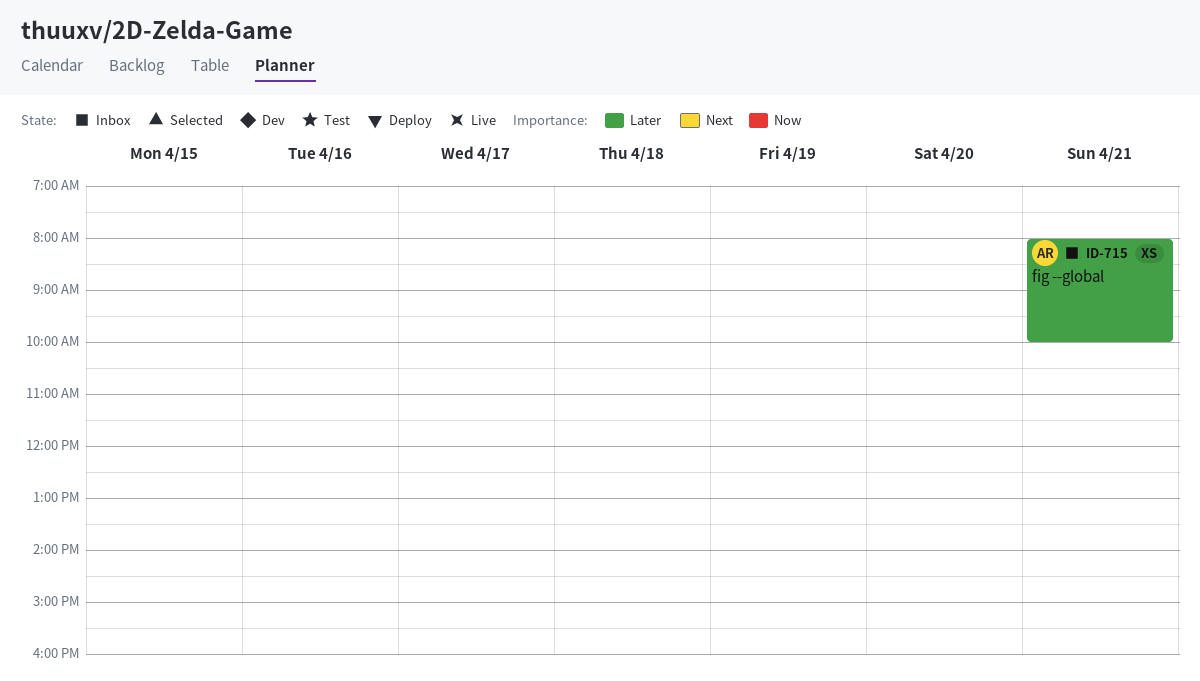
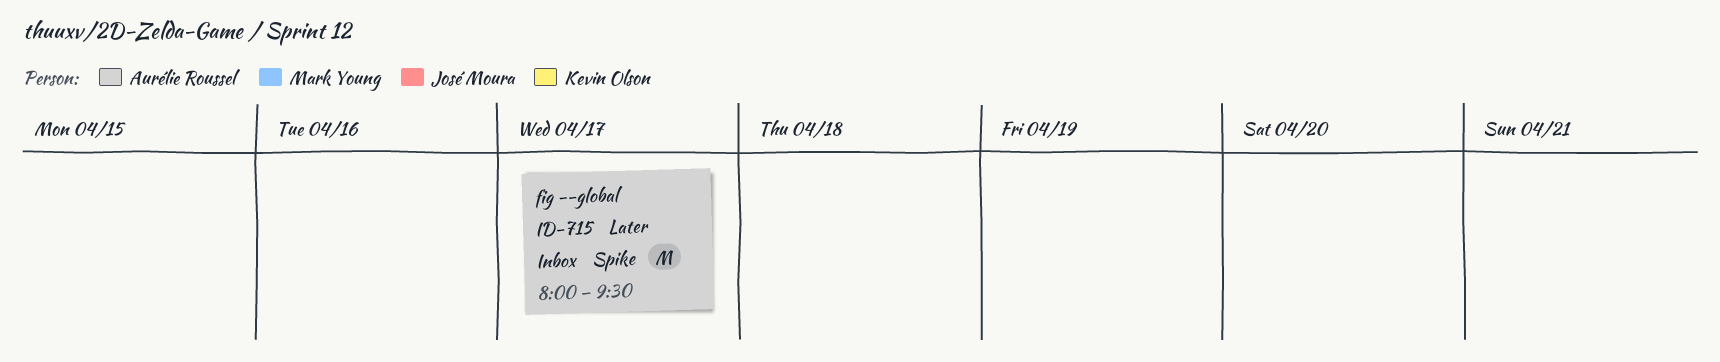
ID-715, estimate: XS -> M
ID-715, day: Apr 21 -> Apr 17
ID-715, ends: 10:00 -> 09:30

